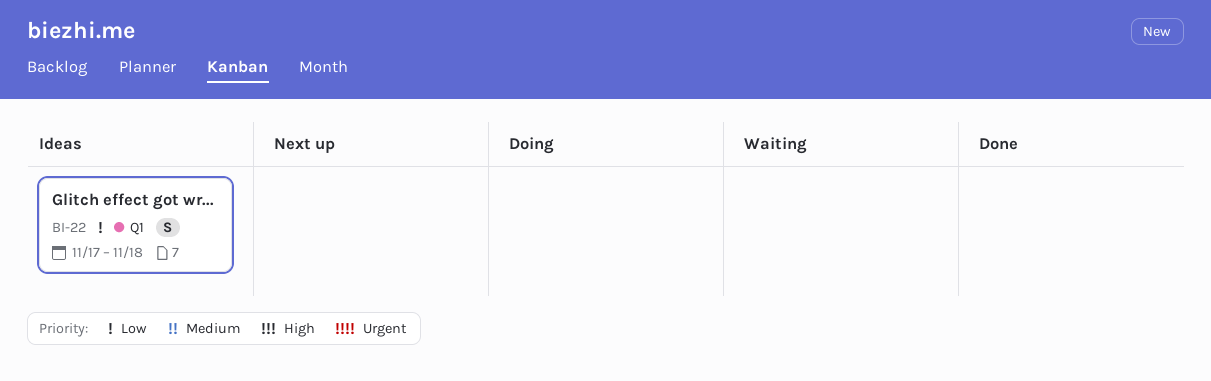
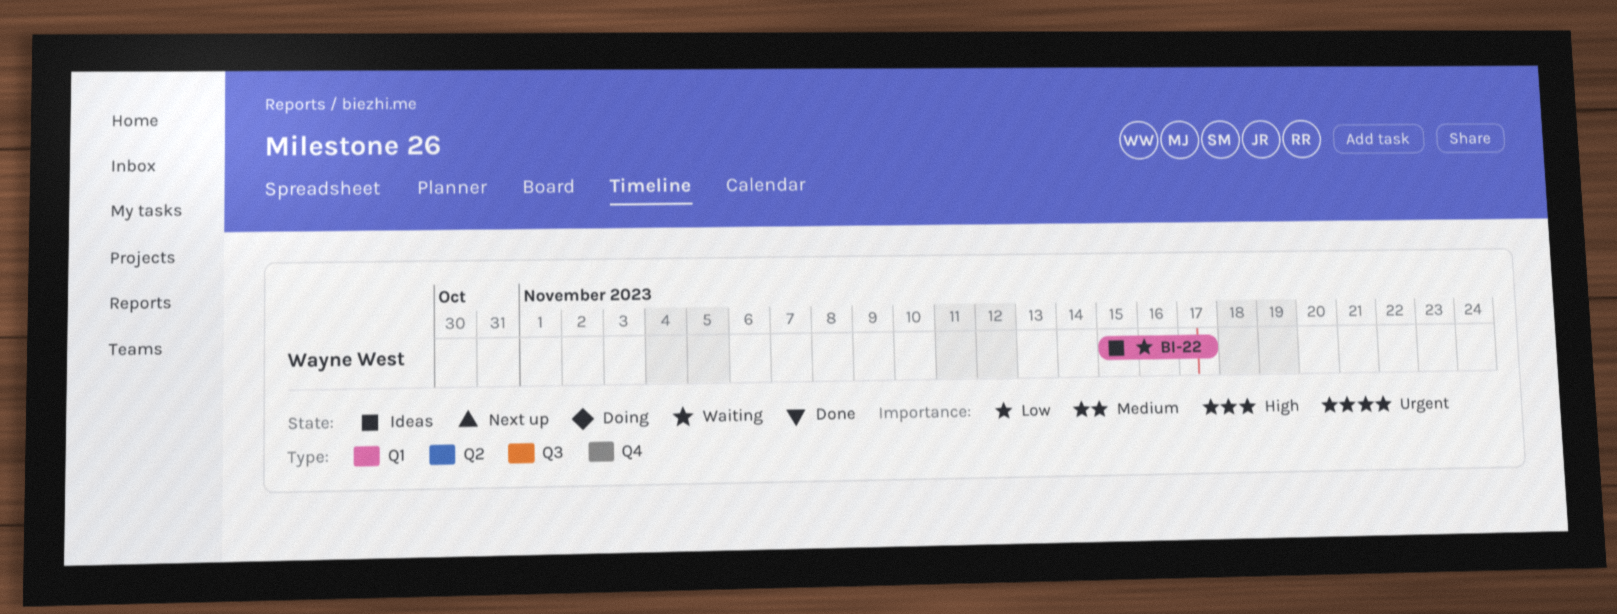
BI-22, start: Nov 17 -> Nov 15
BI-22, due: Nov 18 -> Nov 17

